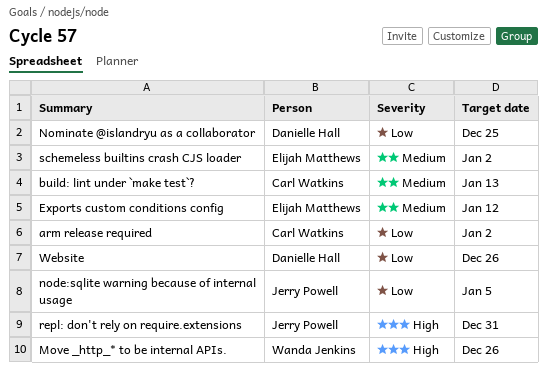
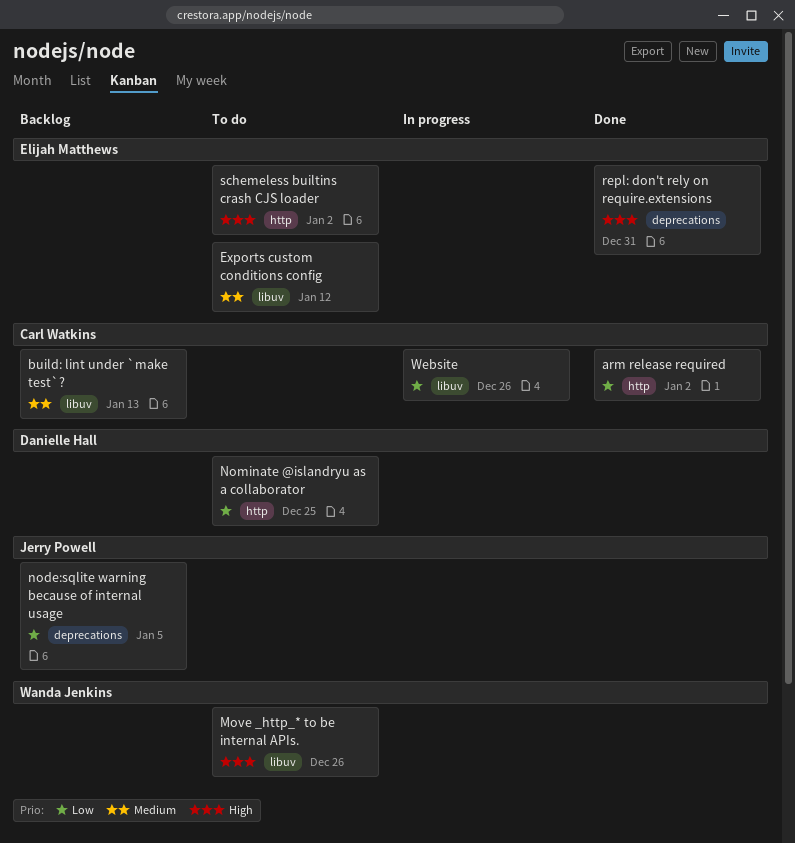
repl: don't rely on require.extensions, owner: Jerry Powell -> Elijah Matthews
schemeless builtins crash CJS loader, priority: Medium -> High
Website, owner: Danielle Hall -> Carl Watkins

